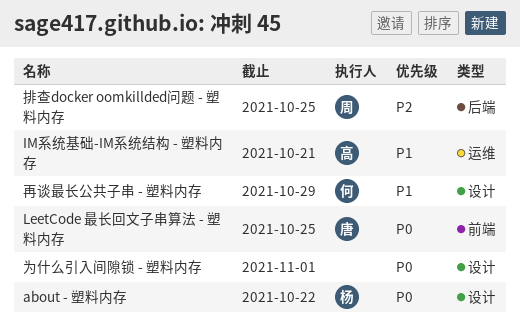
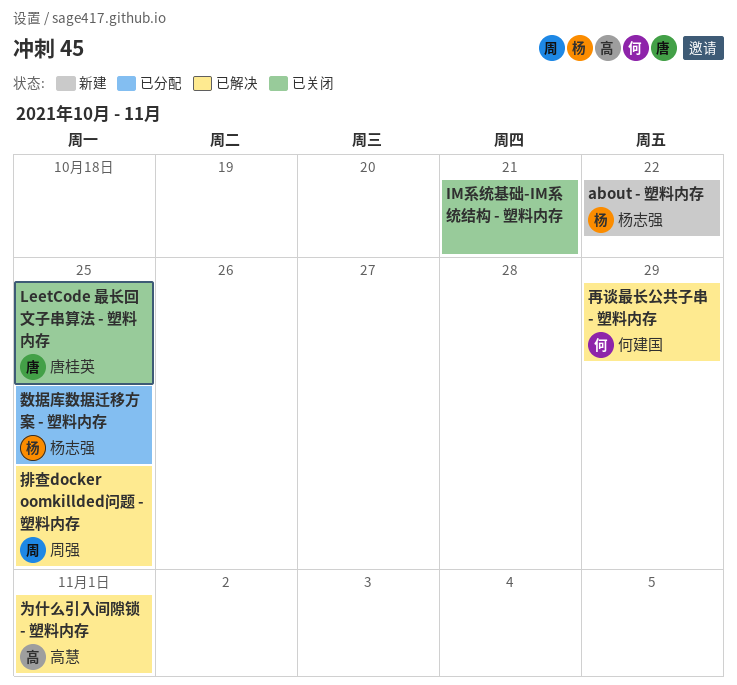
IM系统基础-IM系统结构 - 塑料内存, owner: 高慧 -> none
为什么引入间隙锁 - 塑料内存, owner: none -> 高慧
数据库数据迁移方案 - 塑料内存: none -> present

